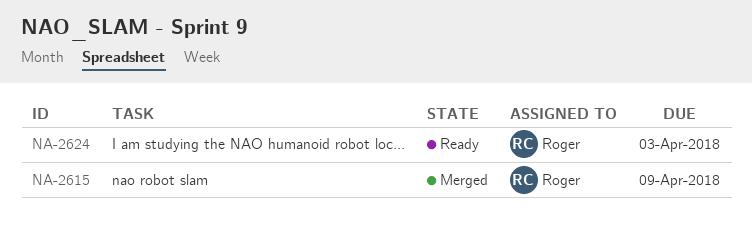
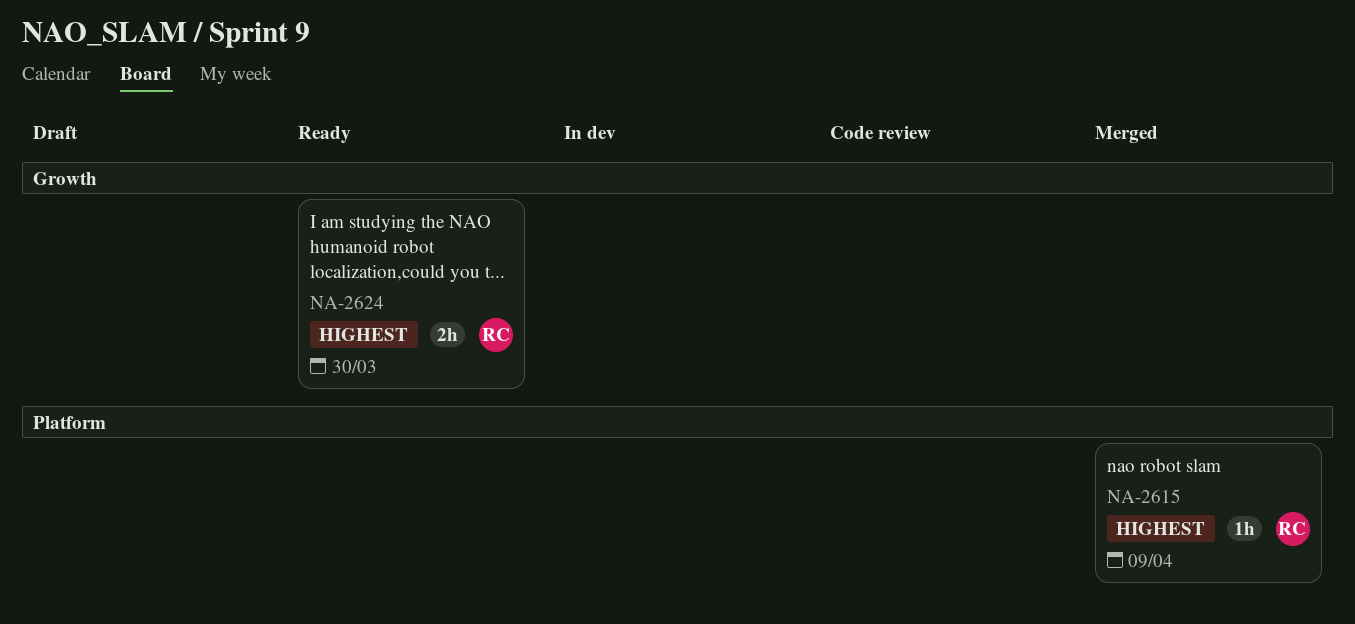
NA-2624, due: Apr 3 -> Mar 30

